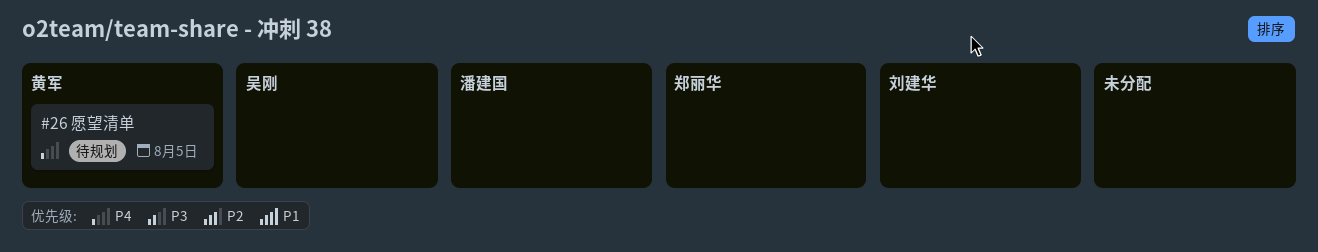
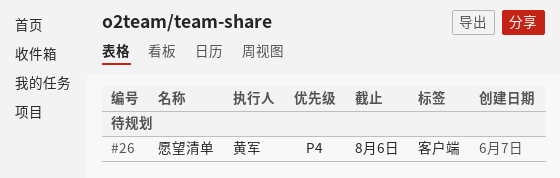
#26, due: Aug 5 -> Aug 6

